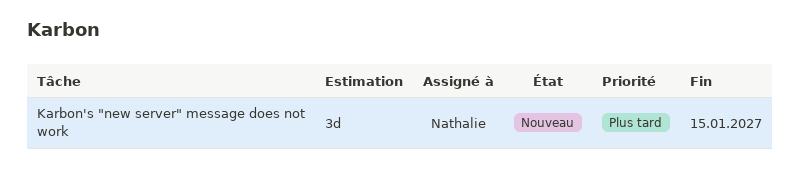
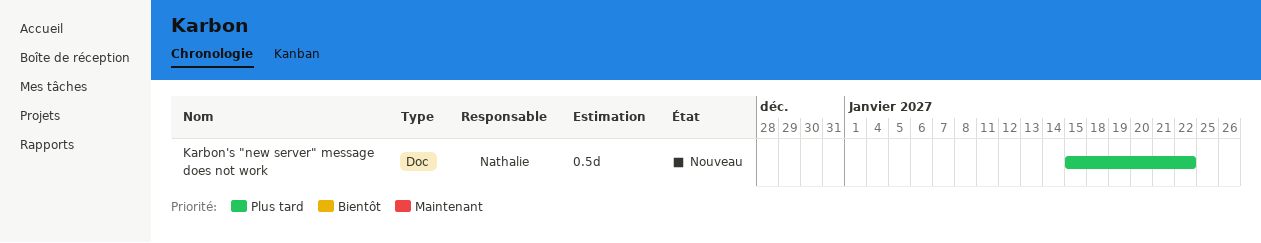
Karbon's "new server" message does not work, estimate: 3d -> 0.5d
Karbon's "new server" message does not work, due: Jan 15 -> Jan 22

